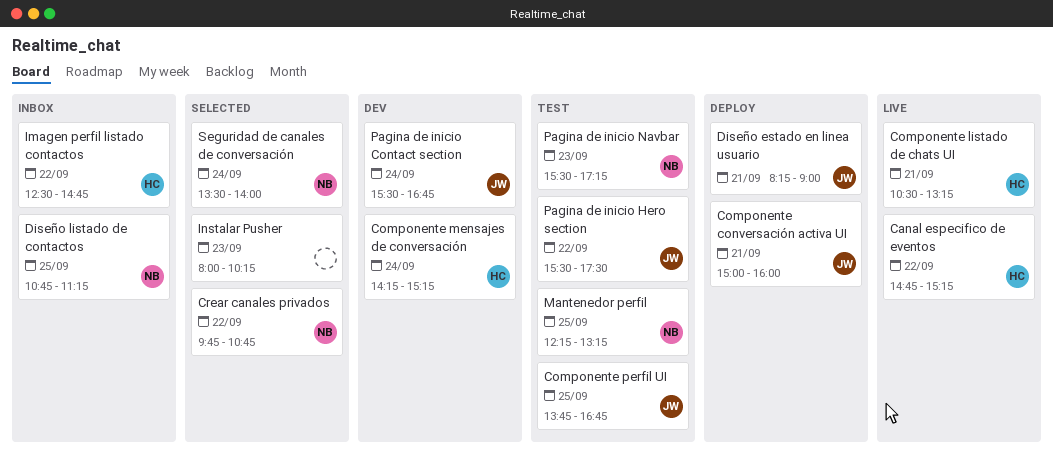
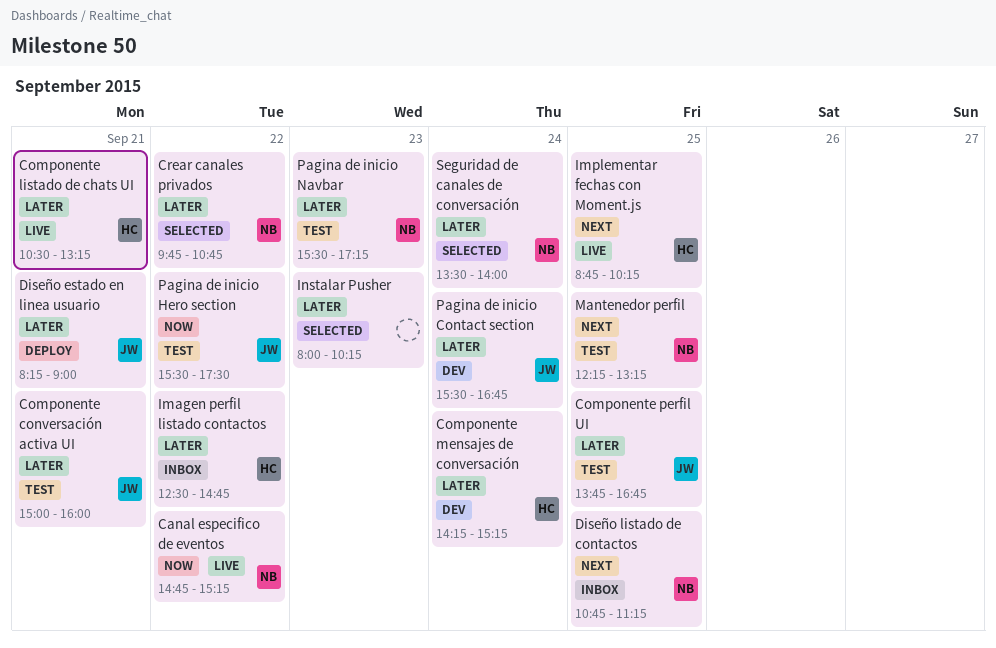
Canal especifico de eventos, owner: HC -> NB
Componente conversación activa UI, status: Deploy -> Test
Implementar fechas con Moment.js: none -> present

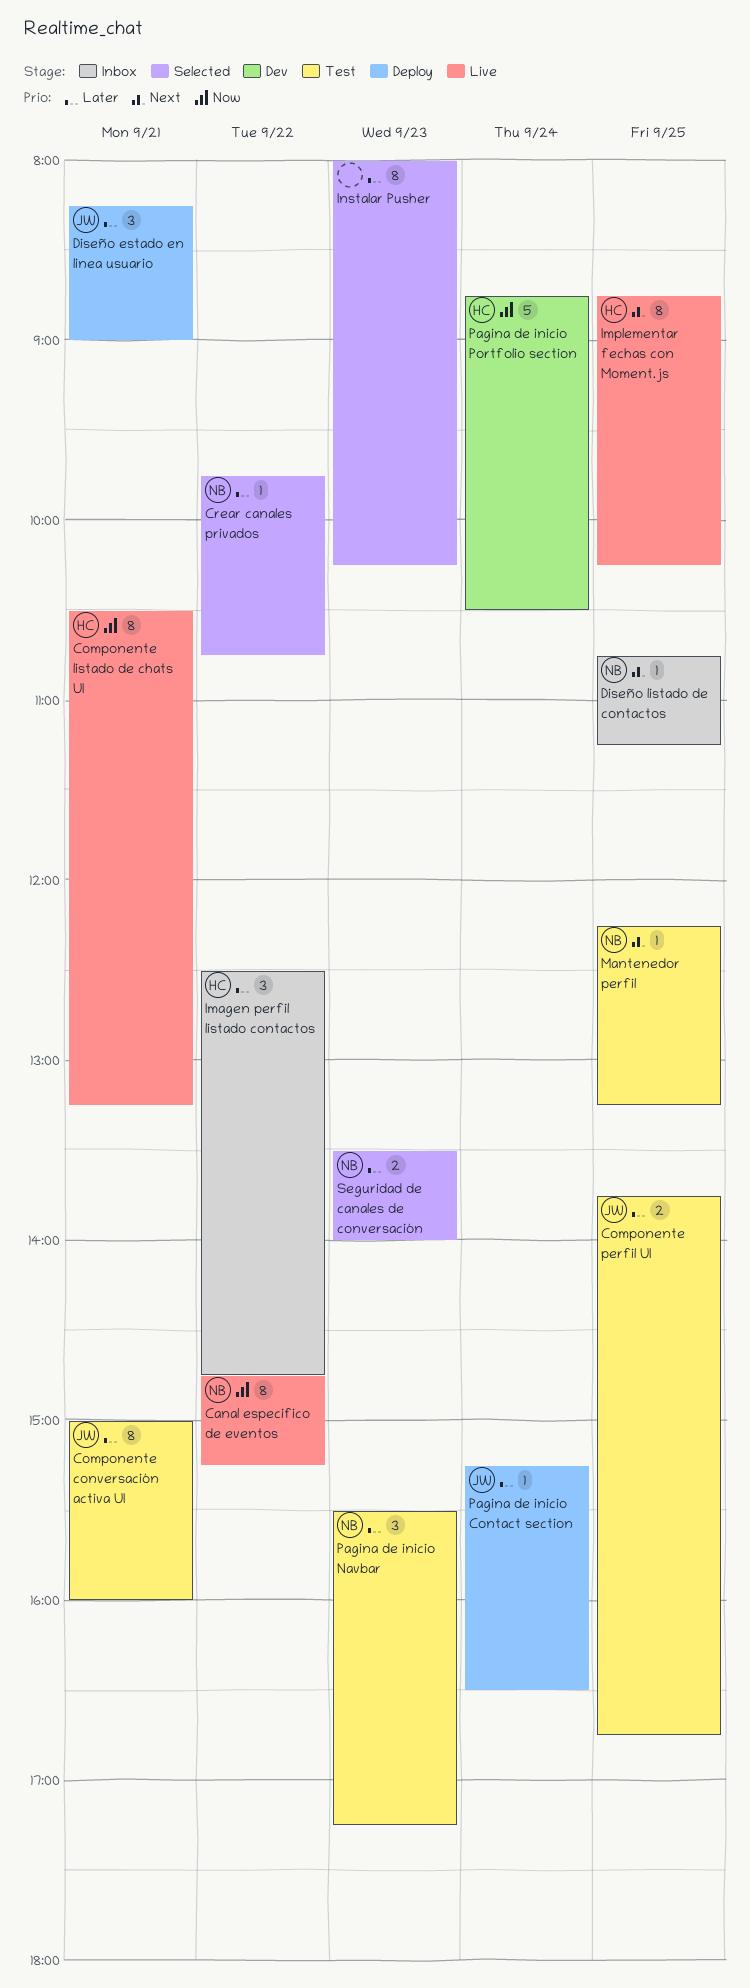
Componente listado de chats UI, priority: Later -> Now
Componente mensajes de conversación: present -> none
Pagina de inicio Contact section, status: Dev -> Deploy
Pagina de inicio Contact section, begins: 15:30 -> 15:15
Pagina de inicio Contact section, ends: 16:45 -> 16:30
Pagina de inicio Hero section: present -> none
Pagina de inicio Portfolio section: none -> present
Seguridad de canales de conversación, day: Sep 24 -> Sep 23

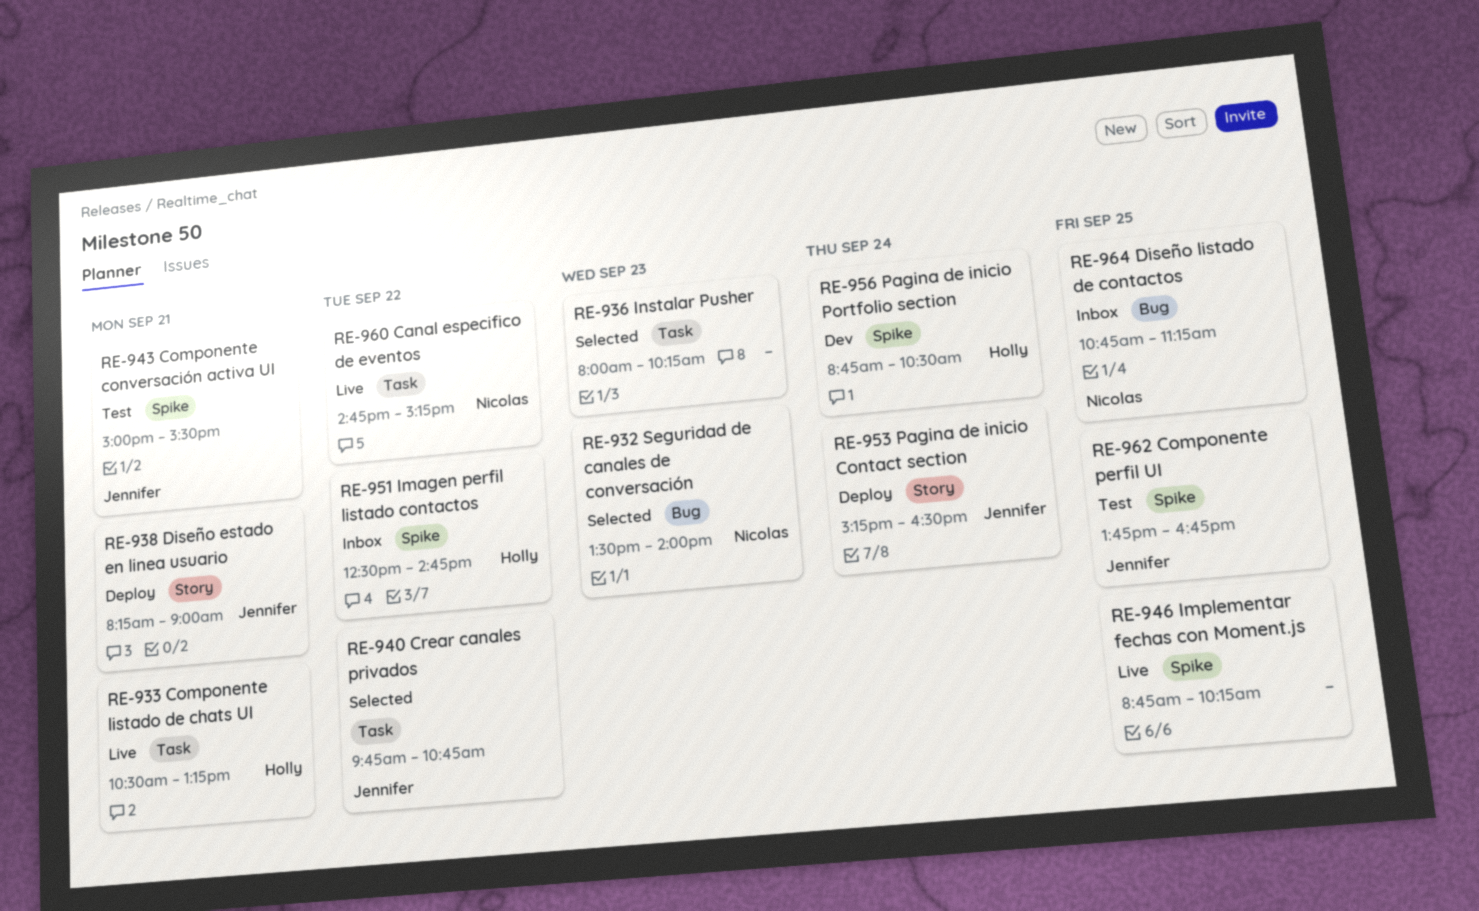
Componente conversación activa UI, ends: 16:00 -> 15:30
Crear canales privados, owner: Nicolas -> Jennifer
Implementar fechas con Moment.js, owner: Holly -> none
Mantenedor perfil: present -> none
Pagina de inicio Navbar: present -> none

